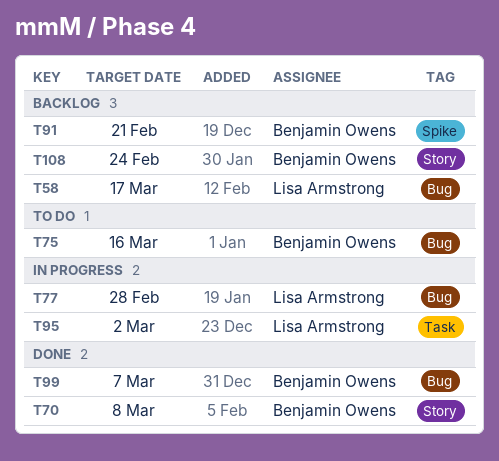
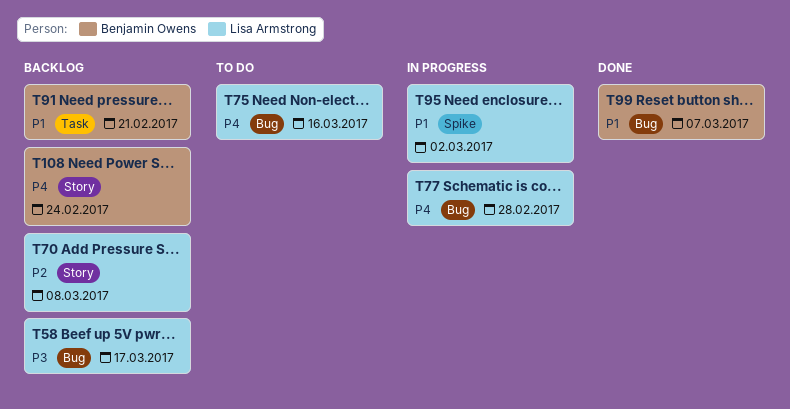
T70, status: Done -> Backlog
T70, owner: Benjamin Owens -> Lisa Armstrong
T75, owner: Benjamin Owens -> Lisa Armstrong
T91, label: Spike -> Task
T95, label: Task -> Spike

